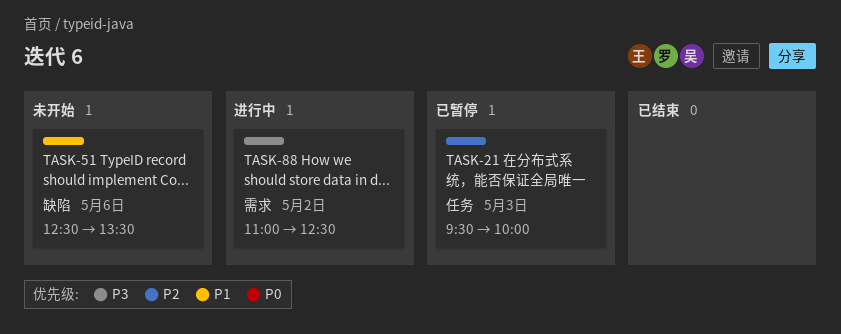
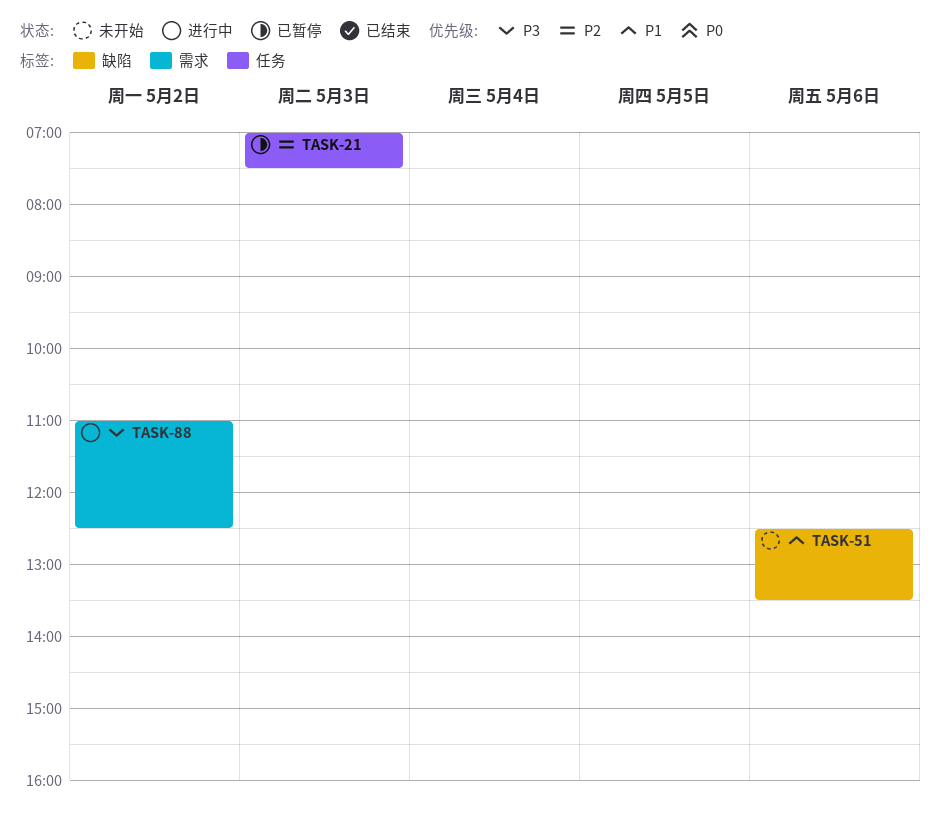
TASK-21, begins: 09:30 -> 07:00
TASK-21, ends: 10:00 -> 07:30

